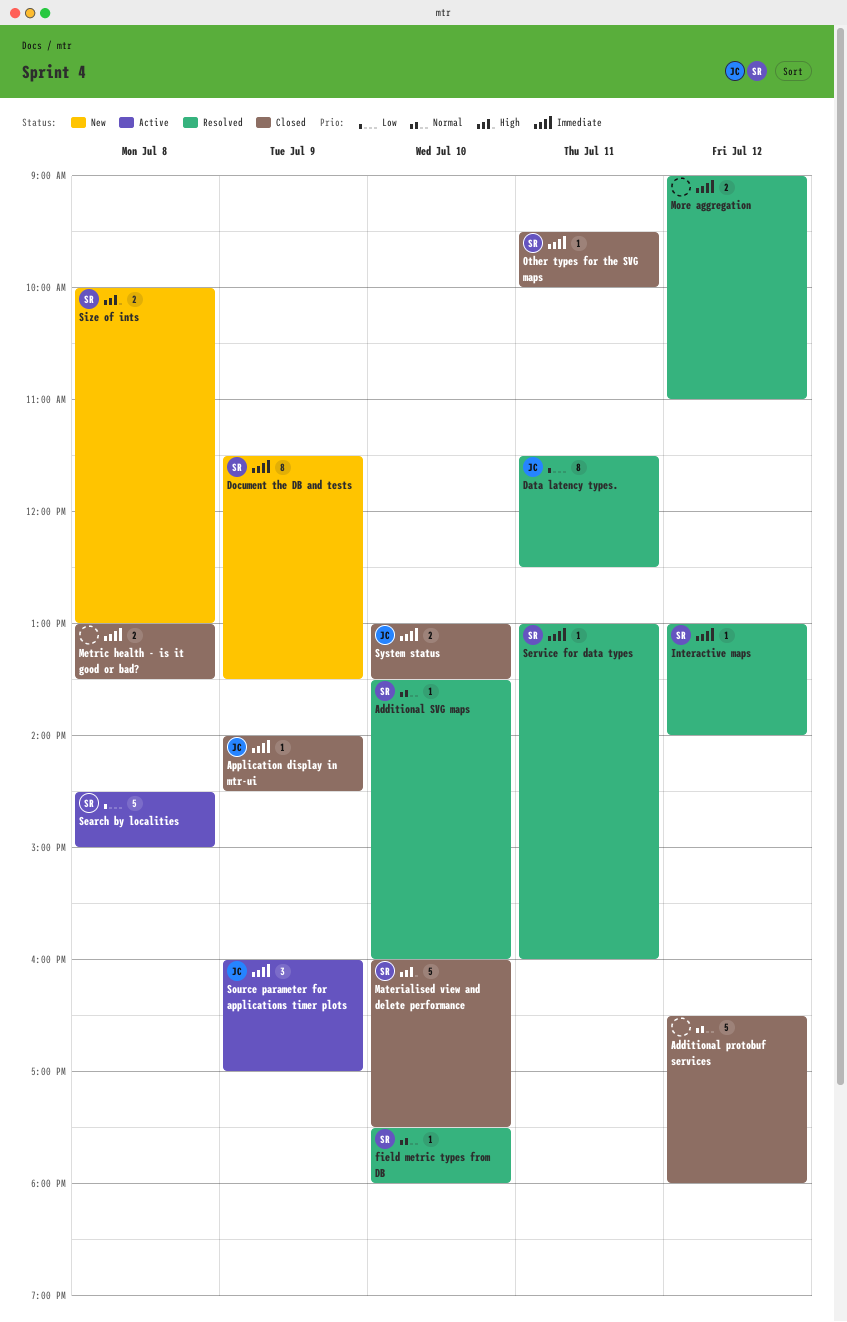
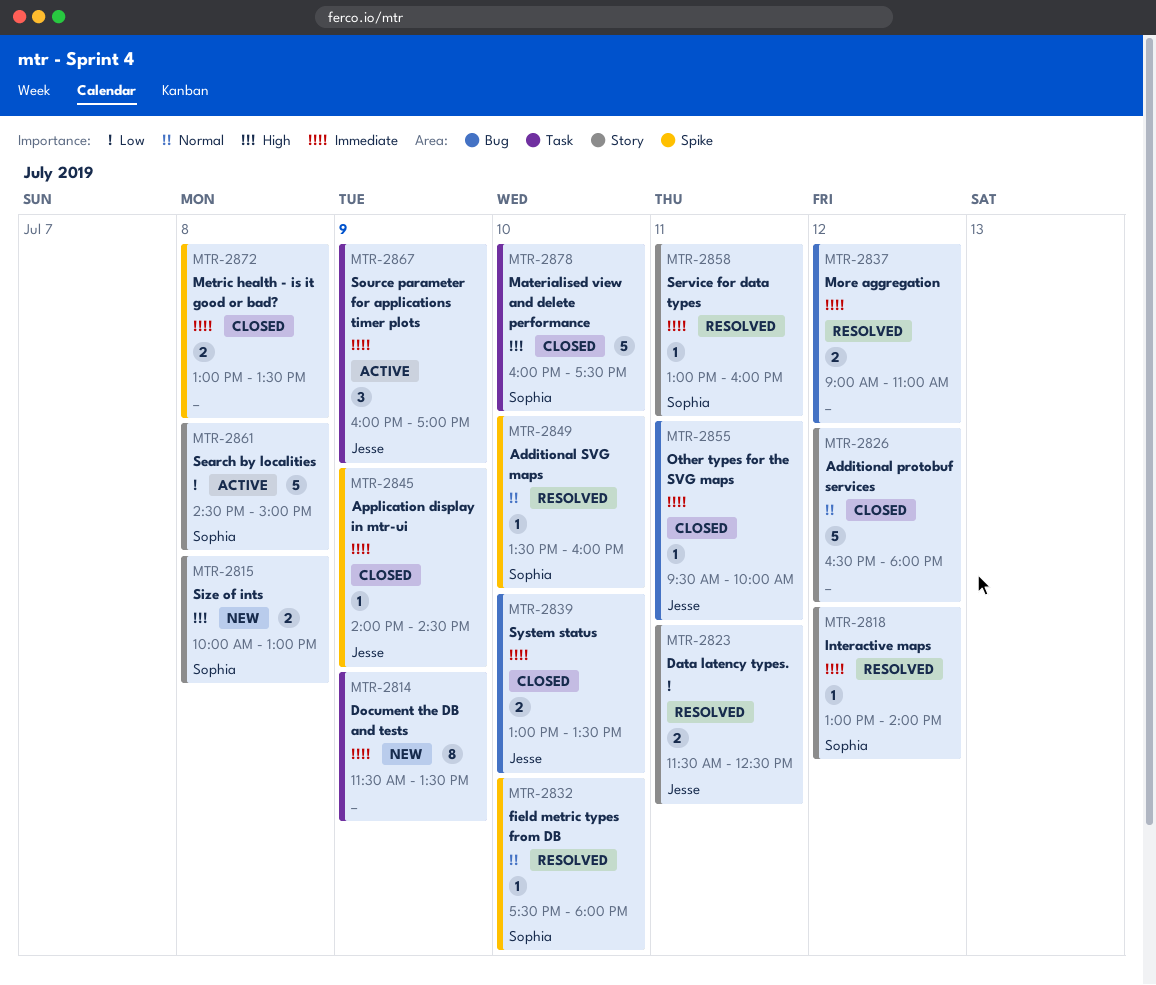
Data latency types., estimate: 8 -> 2
Document the DB and tests, owner: Sophia -> none
Other types for the SVG maps, owner: Sophia -> Jesse

